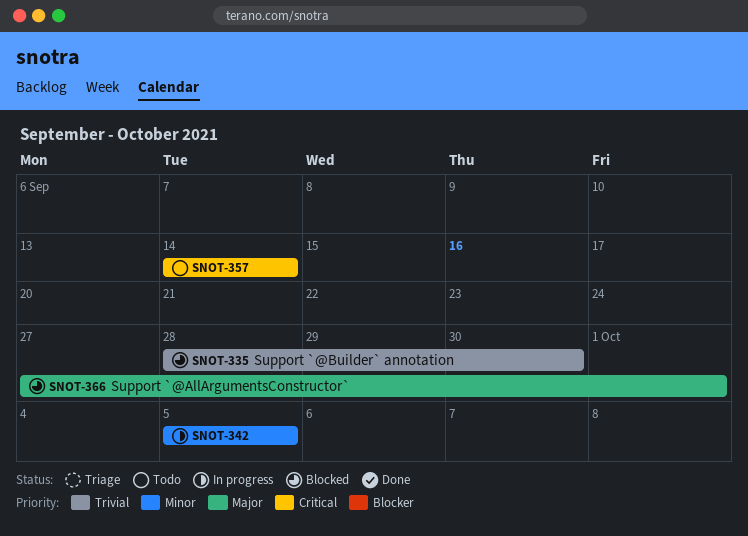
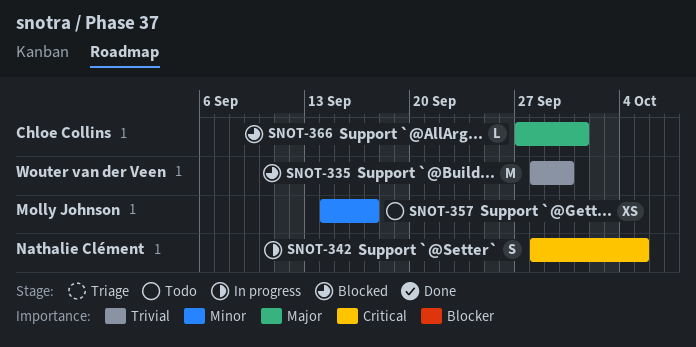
SNOT-342, priority: Minor -> Critical
SNOT-342, start: Oct 5 -> Sep 28
SNOT-357, priority: Critical -> Minor
SNOT-357, due: Sep 14 -> Sep 17

